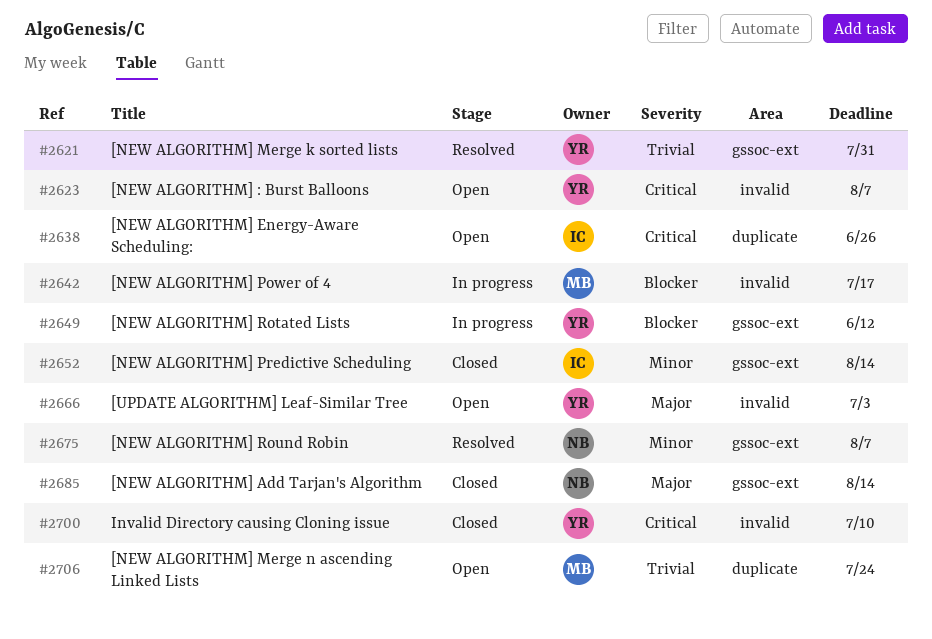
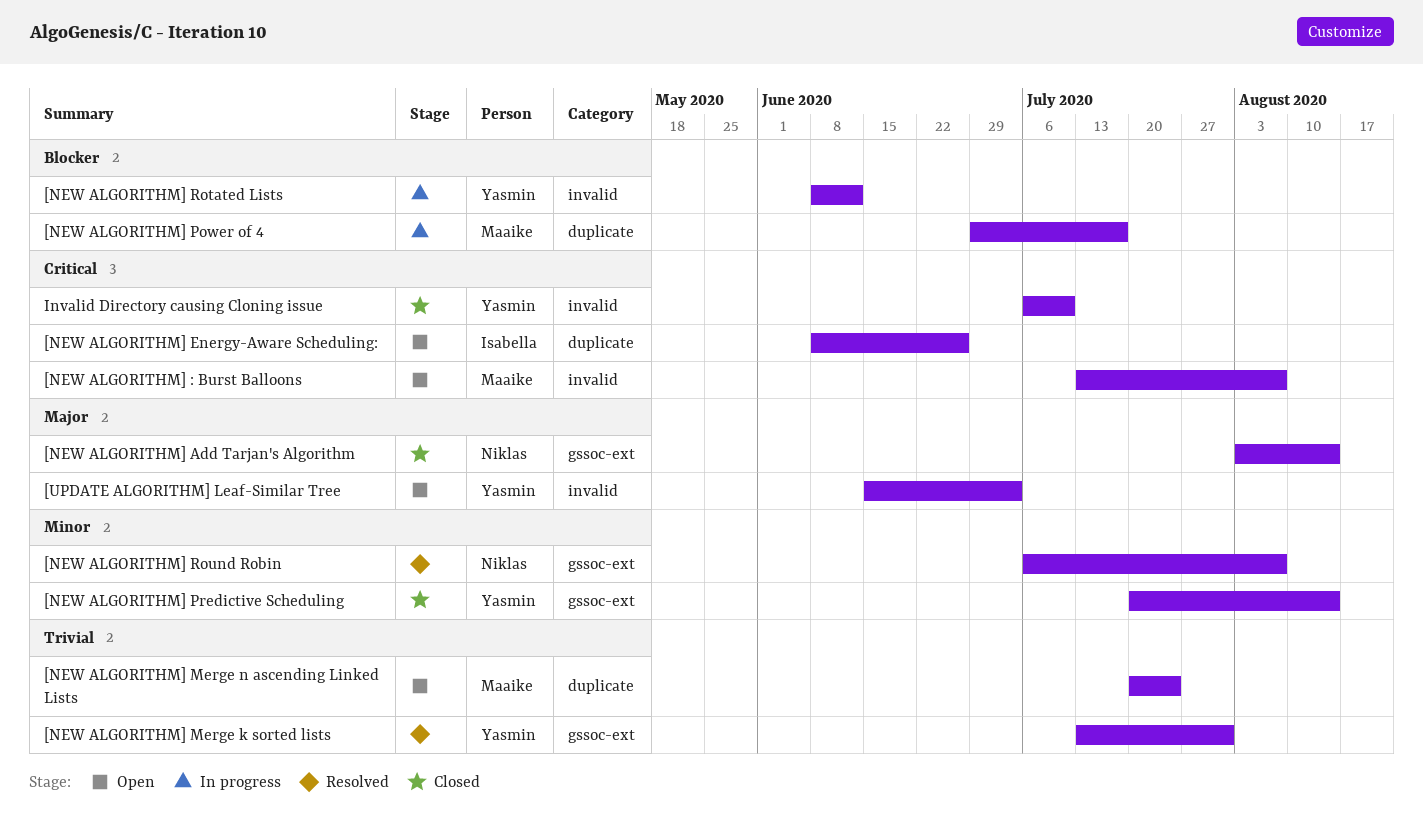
[NEW ALGORITHM] : Burst Balloons, owner: Yasmin -> Maaike
[NEW ALGORITHM] Power of 4, label: invalid -> duplicate
[NEW ALGORITHM] Predictive Scheduling, owner: Isabella -> Yasmin
[NEW ALGORITHM] Rotated Lists, label: gssoc-ext -> invalid

